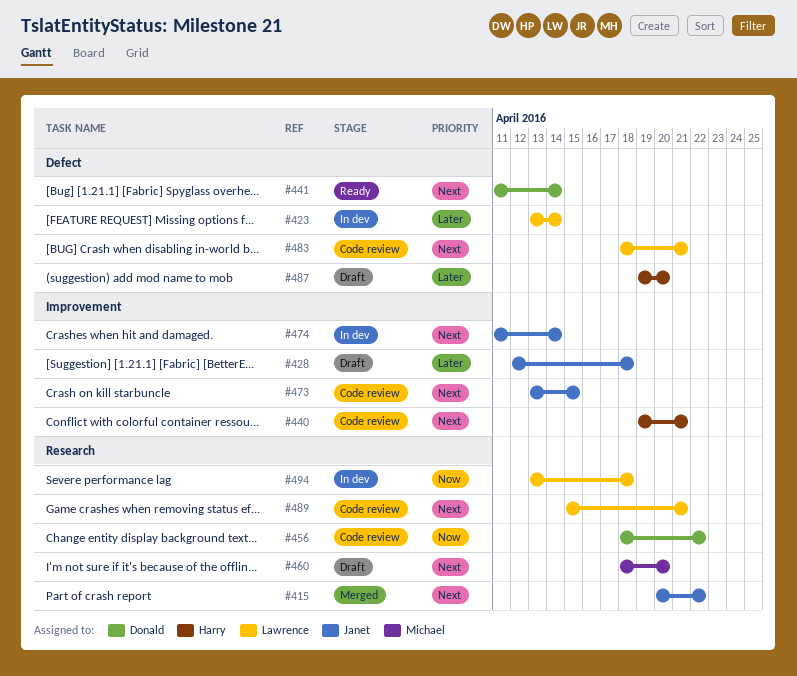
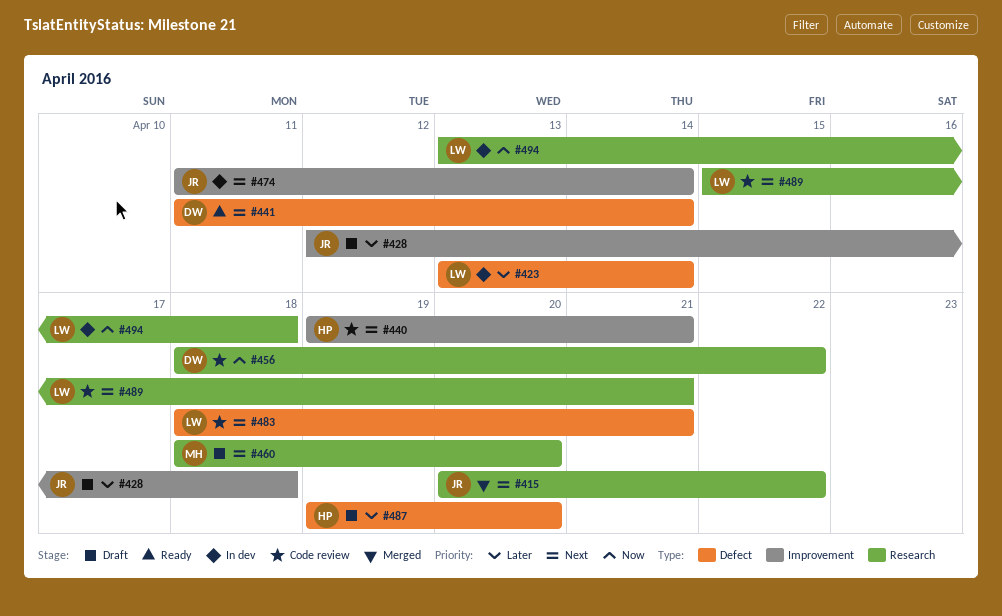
#473: present -> none

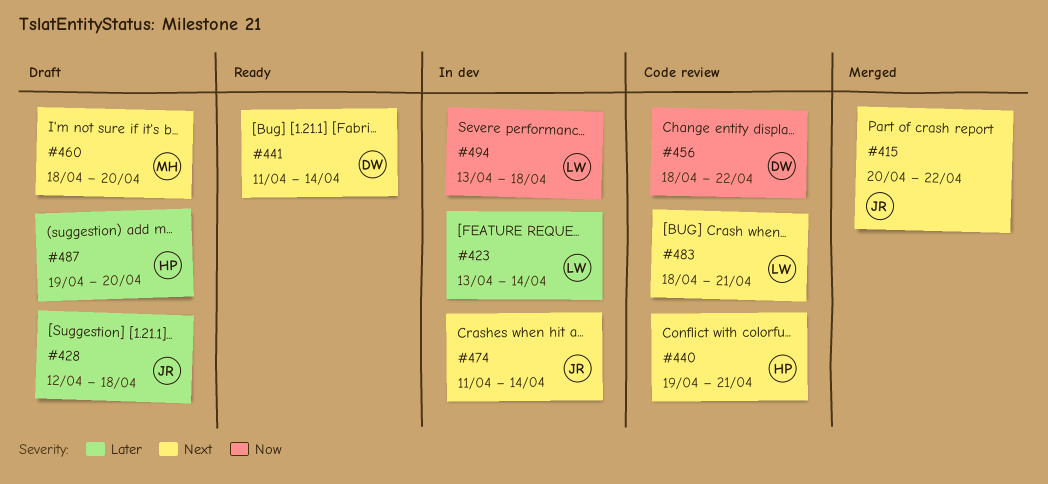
#489: present -> none

